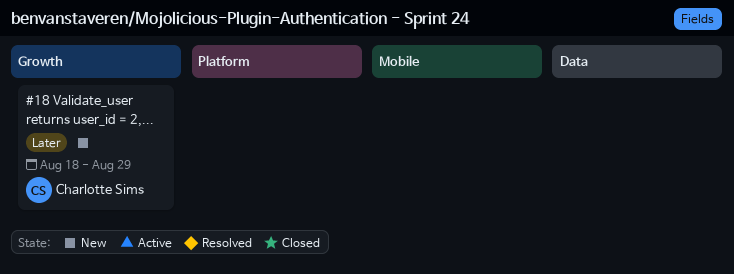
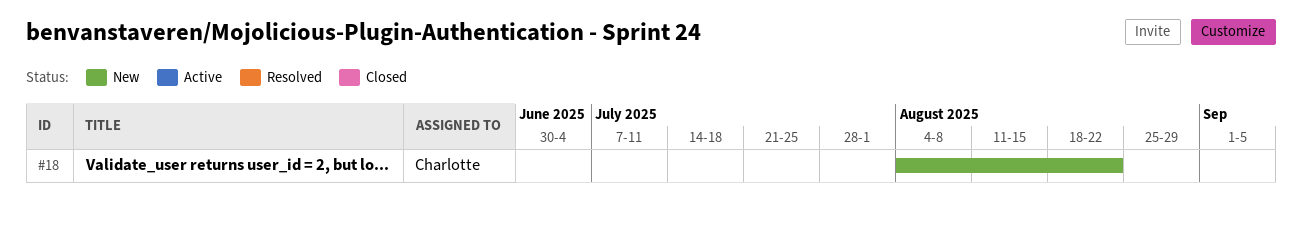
#18, start: Aug 18 -> Aug 4
#18, due: Aug 29 -> Aug 22

